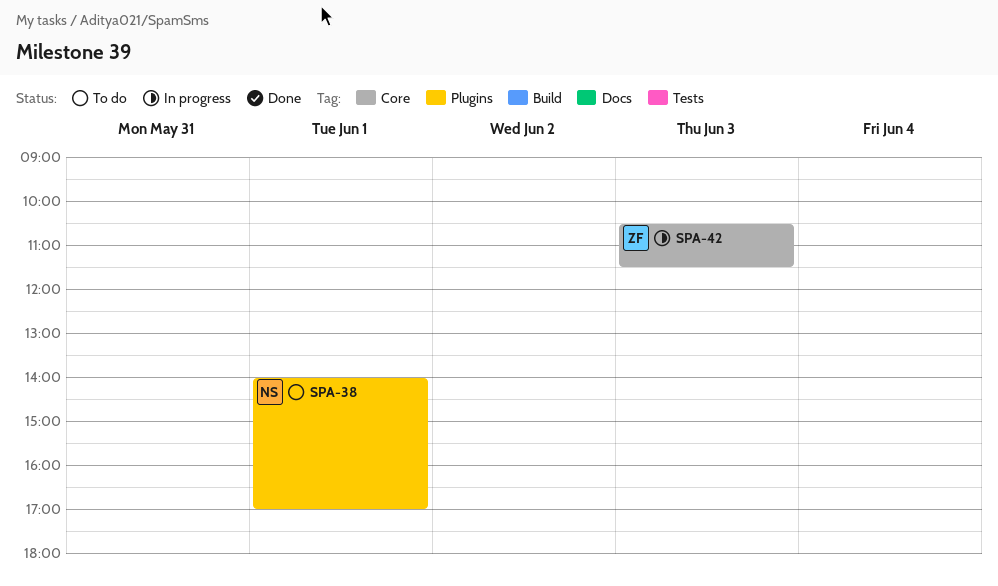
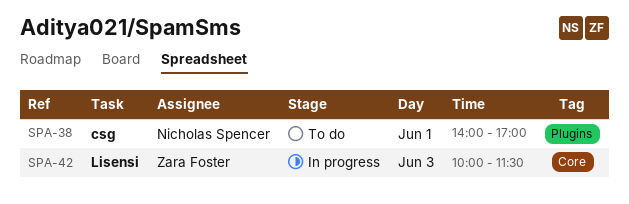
SPA-42, begins: 10:30 -> 10:00

